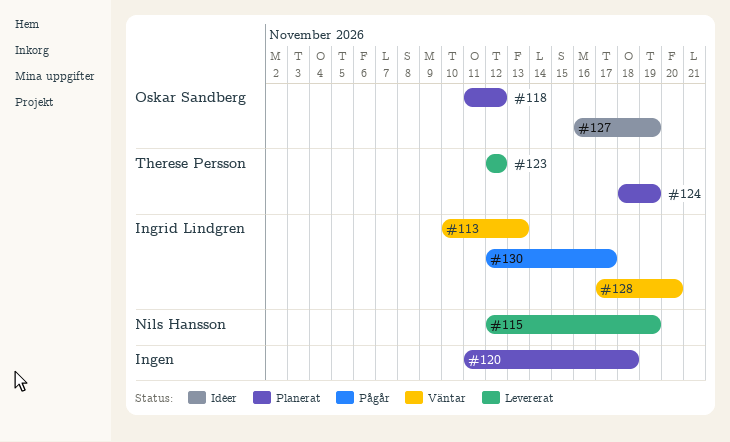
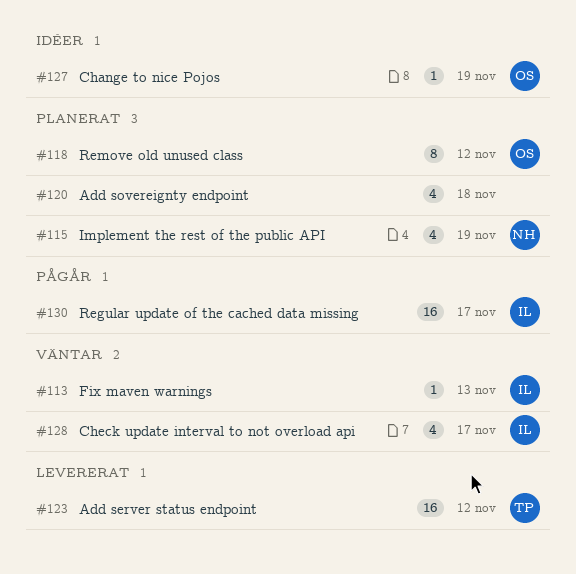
#115, status: Levererat -> Planerat
#124: present -> none
#128, due: Nov 20 -> Nov 17

